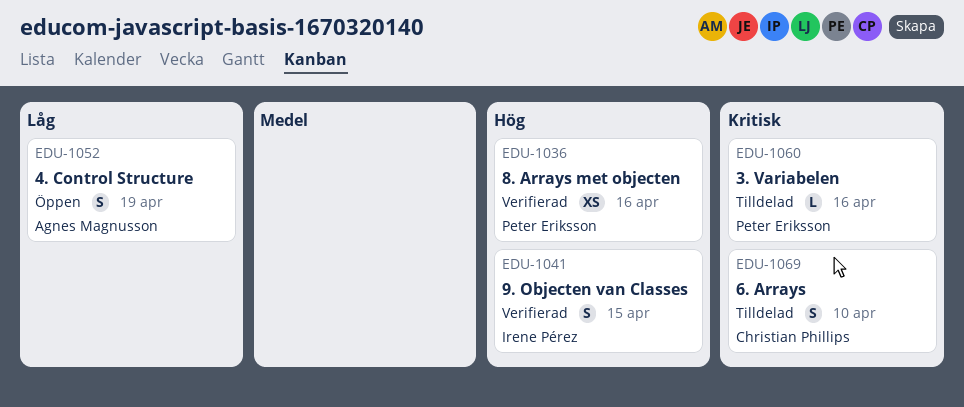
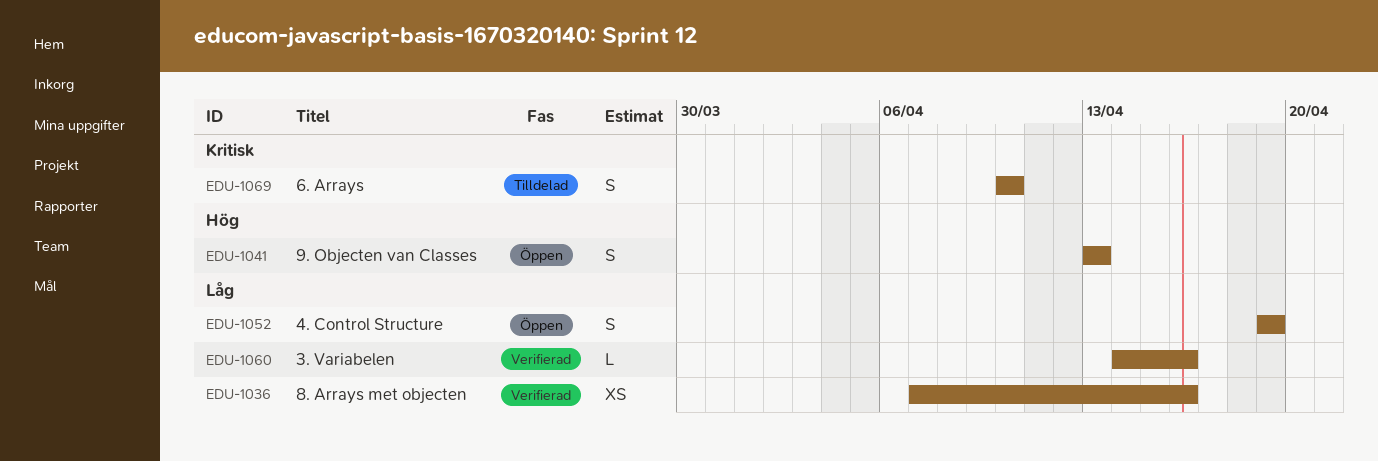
EDU-1036, priority: Hög -> Låg
EDU-1041, status: Verifierad -> Öppen
EDU-1041, due: Apr 15 -> Apr 13
EDU-1060, status: Tilldelad -> Verifierad
EDU-1060, priority: Kritisk -> Låg

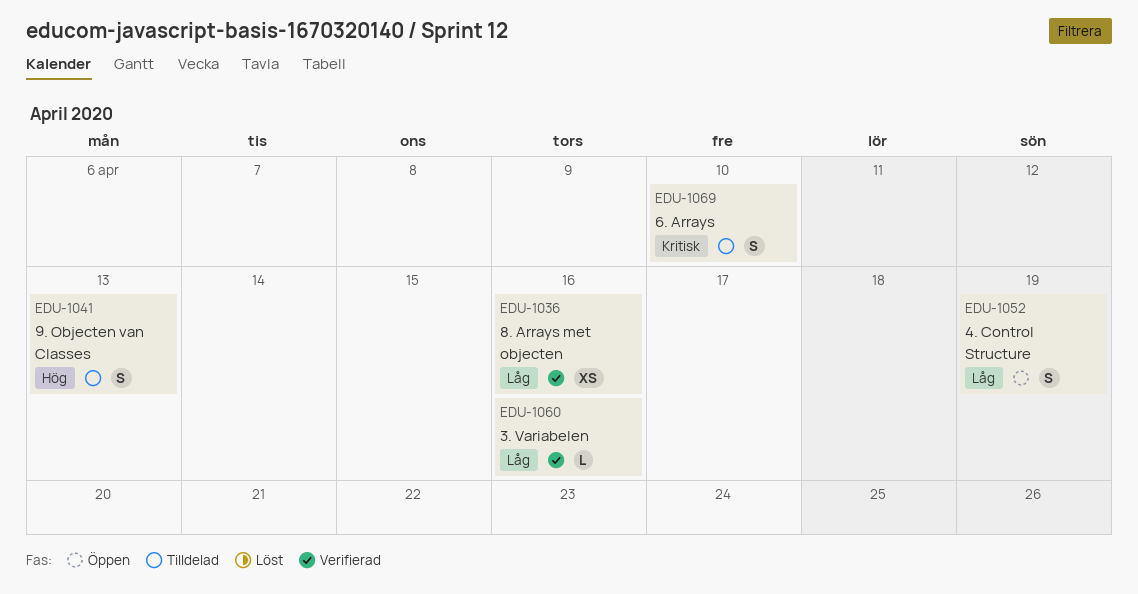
EDU-1041, status: Öppen -> Tilldelad

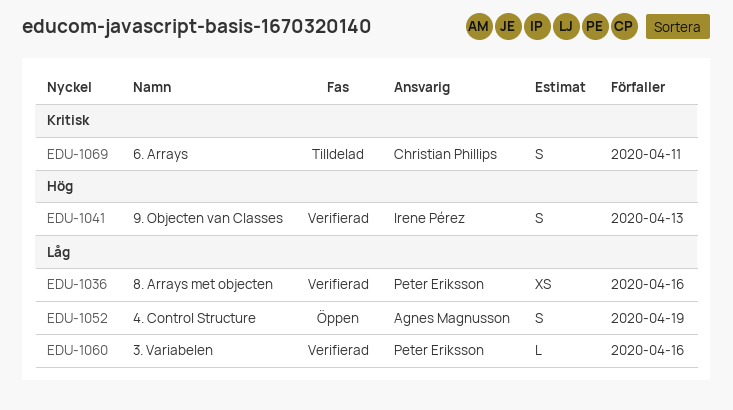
EDU-1041, status: Tilldelad -> Verifierad
EDU-1069, due: Apr 10 -> Apr 11

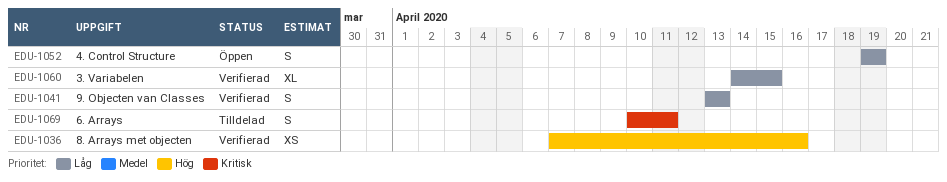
EDU-1036, priority: Låg -> Hög
EDU-1041, priority: Hög -> Låg
EDU-1060, estimate: L -> XL
EDU-1060, due: Apr 16 -> Apr 15

